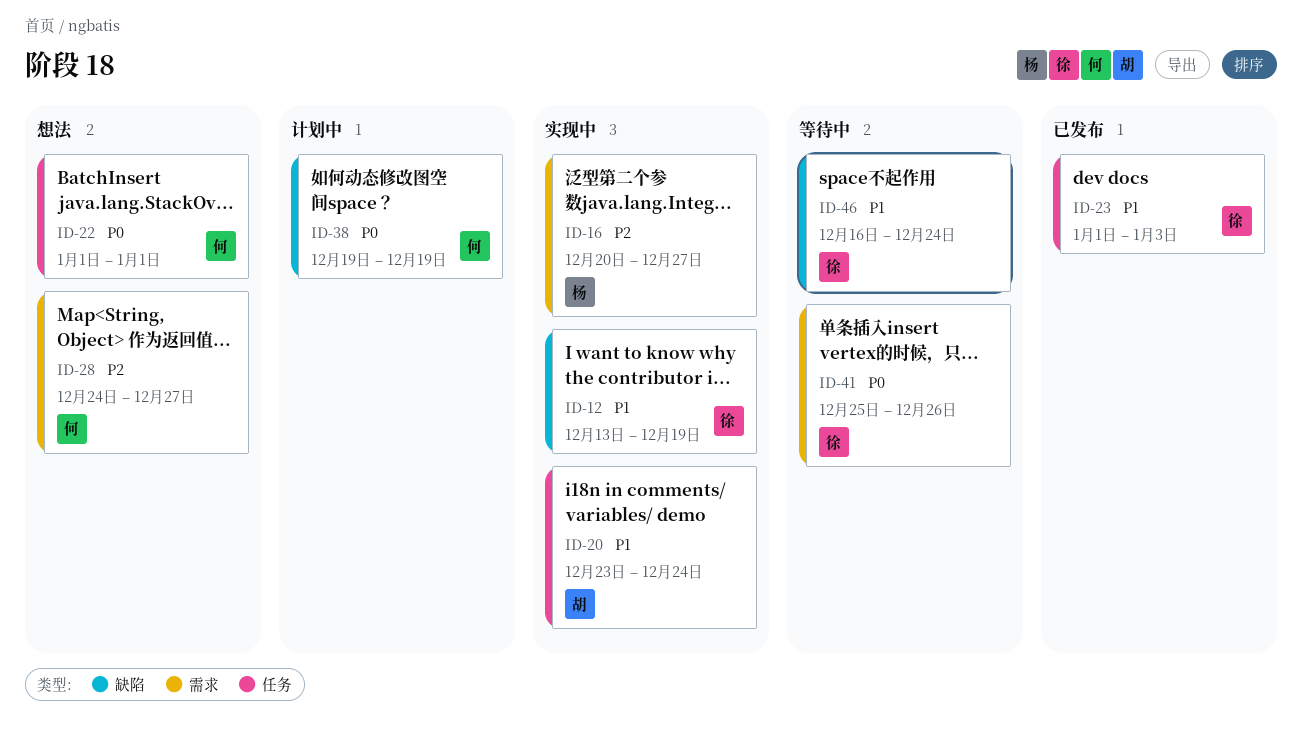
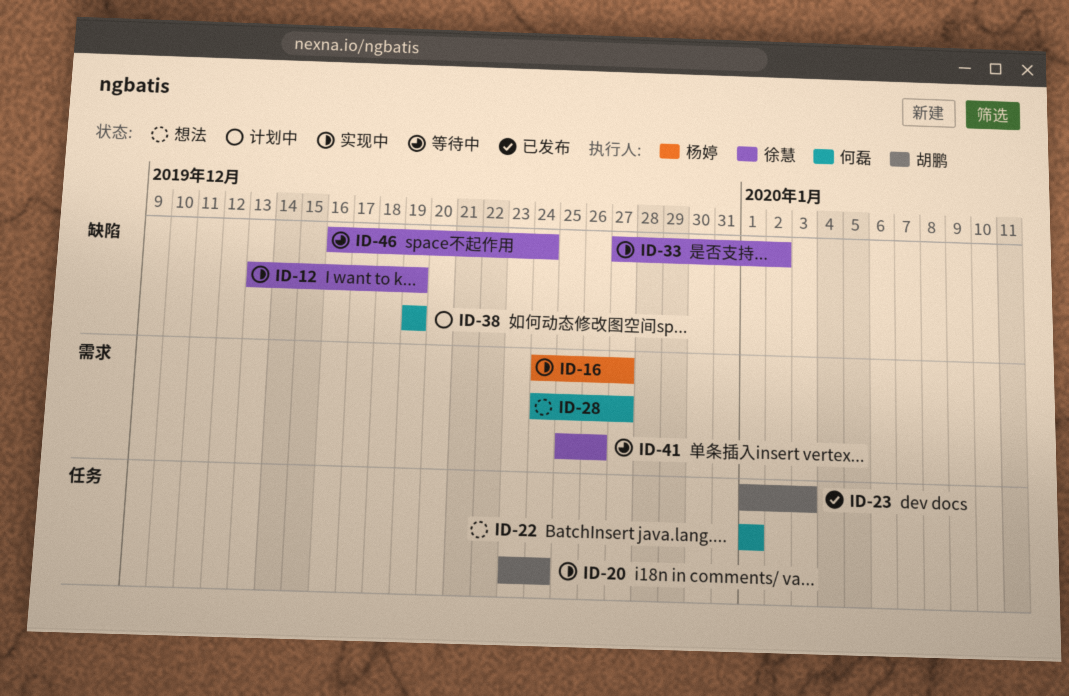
ID-16, start: Dec 20 -> Dec 24
ID-23, owner: 徐慧 -> 胡鹏
ID-33: none -> present

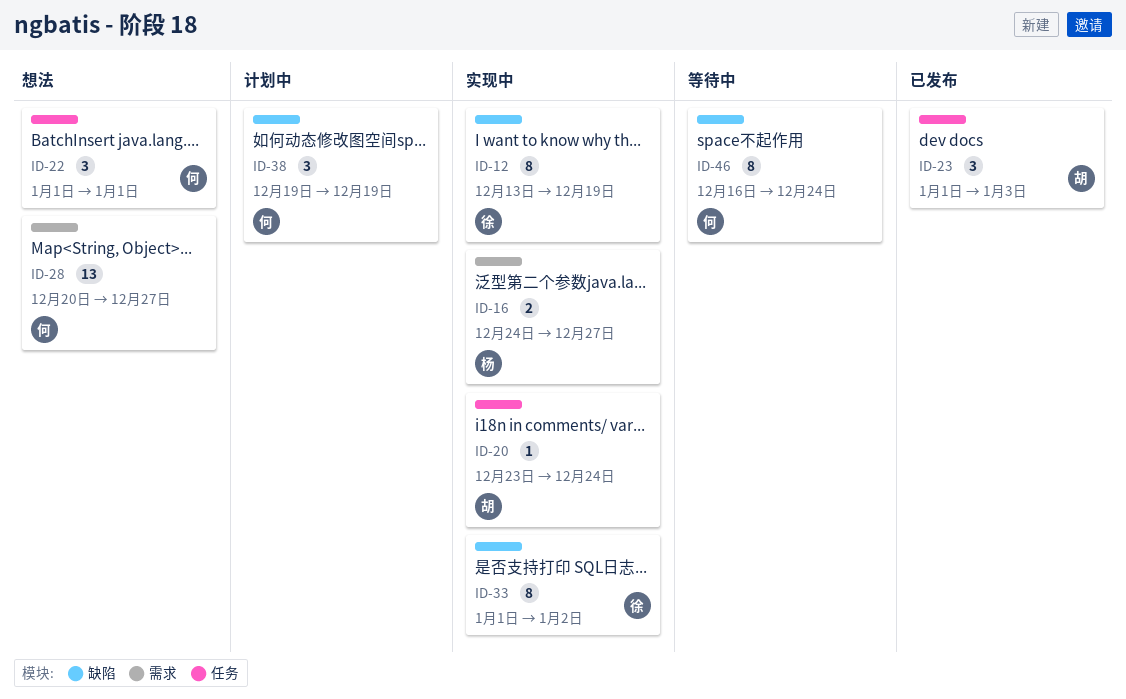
ID-28, start: Dec 24 -> Dec 20
ID-33, start: Dec 27 -> Jan 1
ID-41: present -> none
ID-46, owner: 徐慧 -> 何磊

